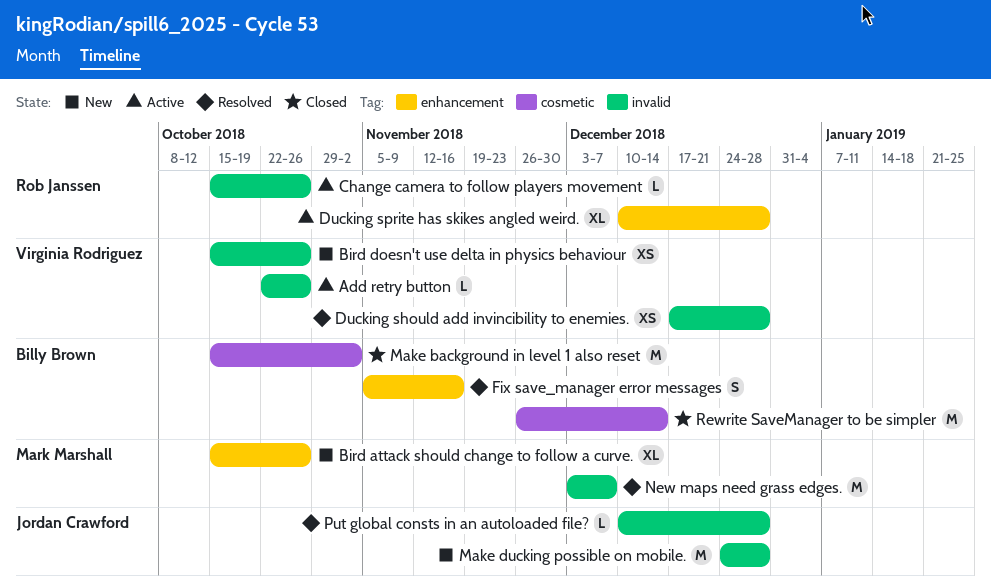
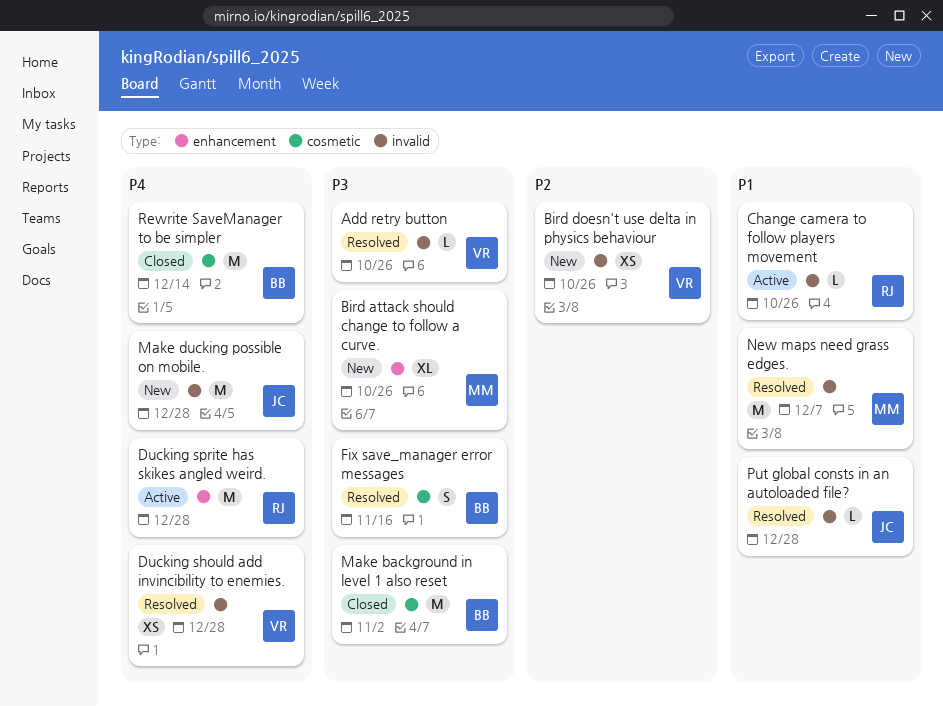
Add retry button, status: Active -> Resolved
Ducking sprite has skikes angled weird., estimate: XL -> M
Fix save_manager error messages, label: enhancement -> cosmetic

